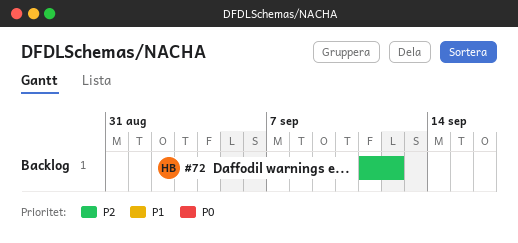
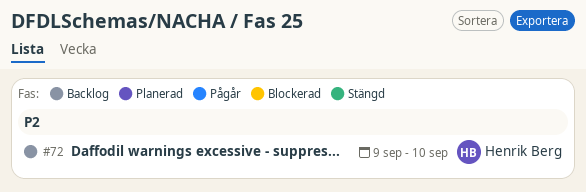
#72, start: Sep 11 -> Sep 9
#72, due: Sep 12 -> Sep 10

